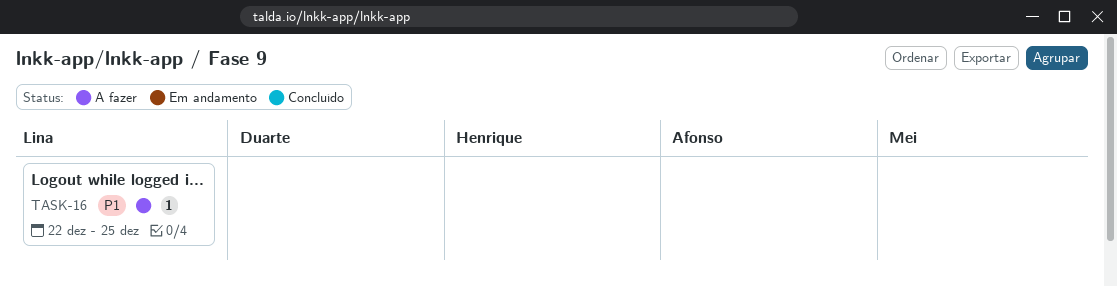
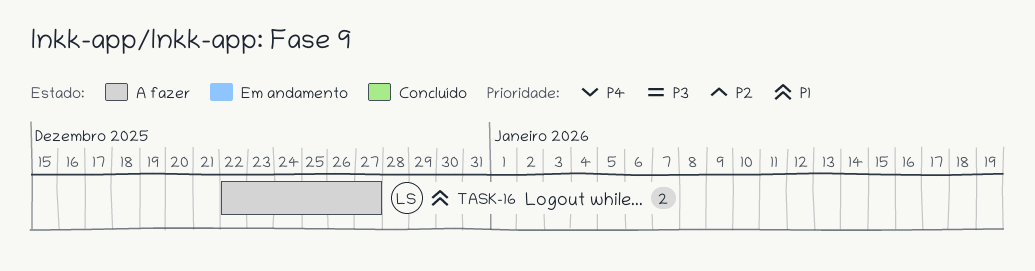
TASK-16, estimate: 1 -> 2
TASK-16, due: Dec 25 -> Dec 27

